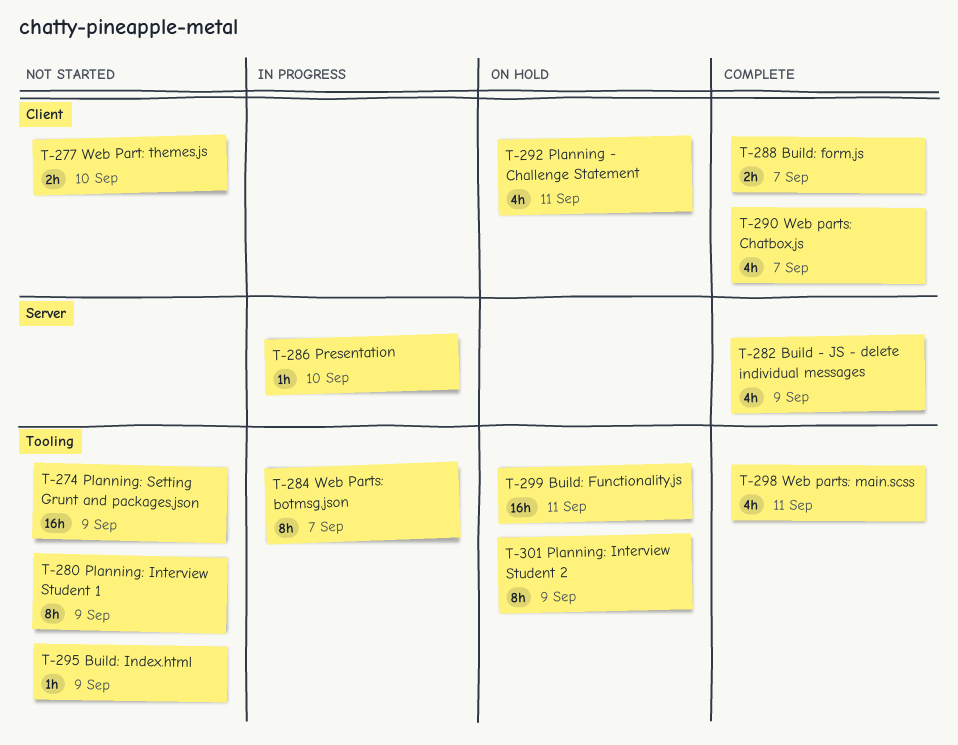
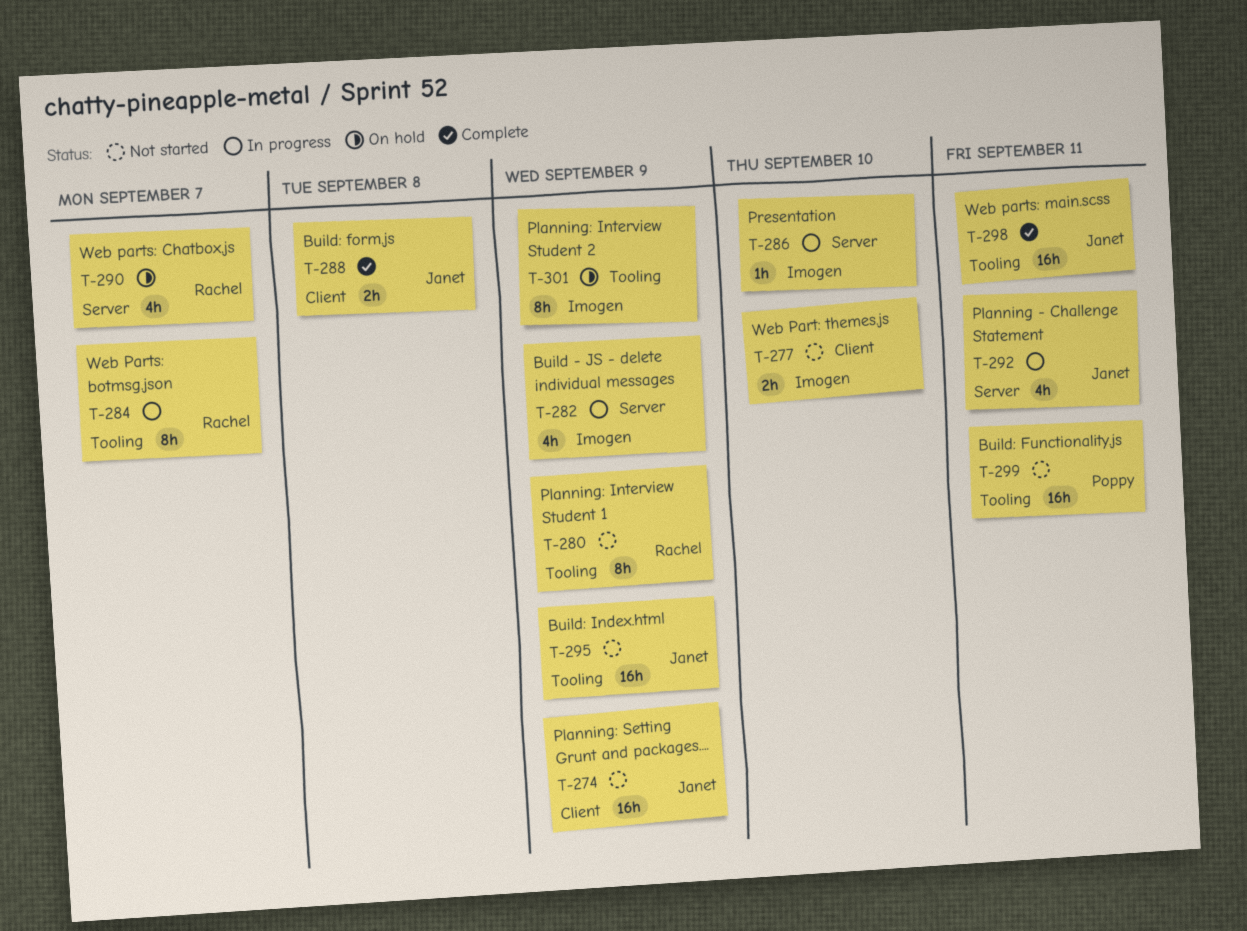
T-274, label: Tooling -> Client
T-282, status: Complete -> In progress
T-288, due: Sep 7 -> Sep 8
T-290, status: Complete -> On hold
T-290, label: Client -> Server
T-292, status: On hold -> In progress
T-292, label: Client -> Server
T-295, estimate: 1h -> 16h
T-298, estimate: 4h -> 16h
T-299, status: On hold -> Not started

